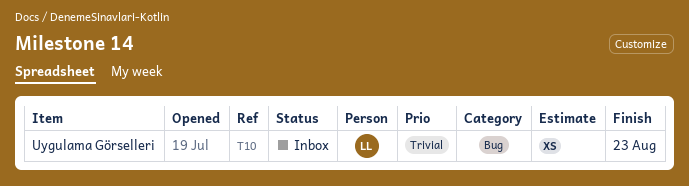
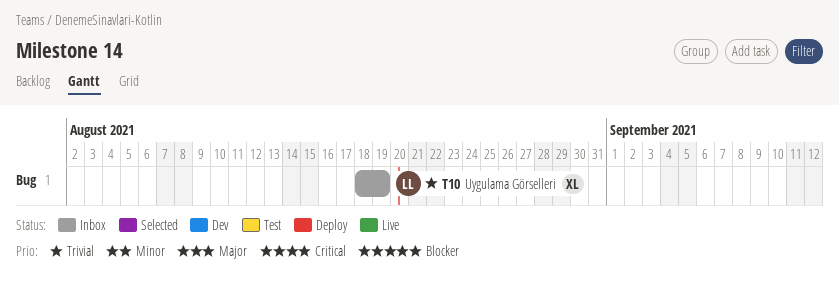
T10, estimate: XS -> XL
T10, due: Aug 23 -> Aug 19

